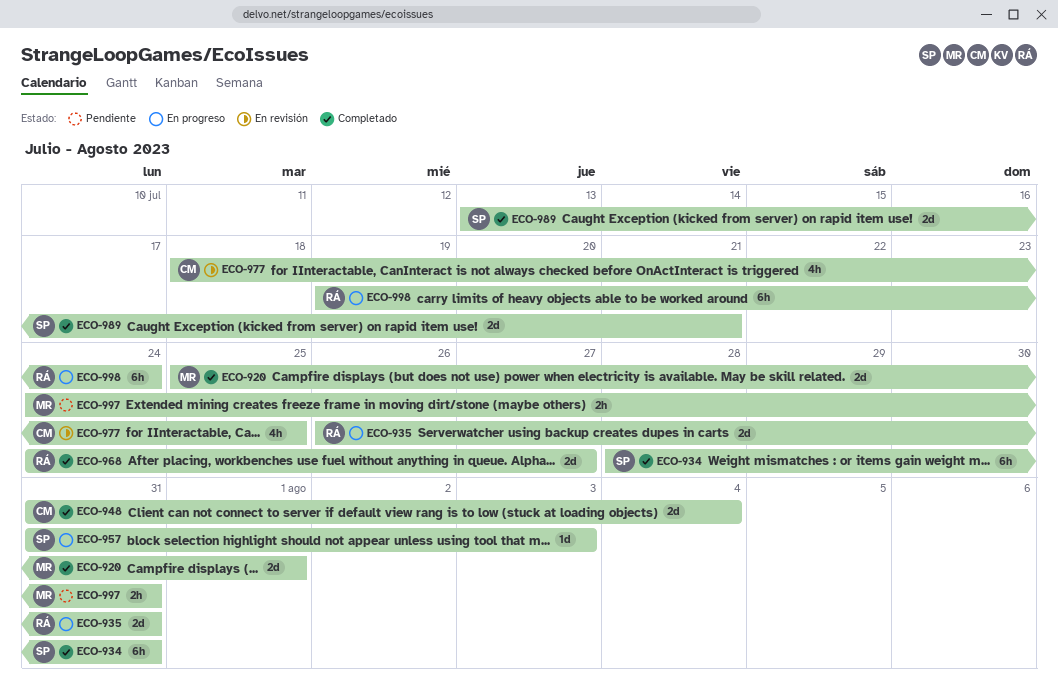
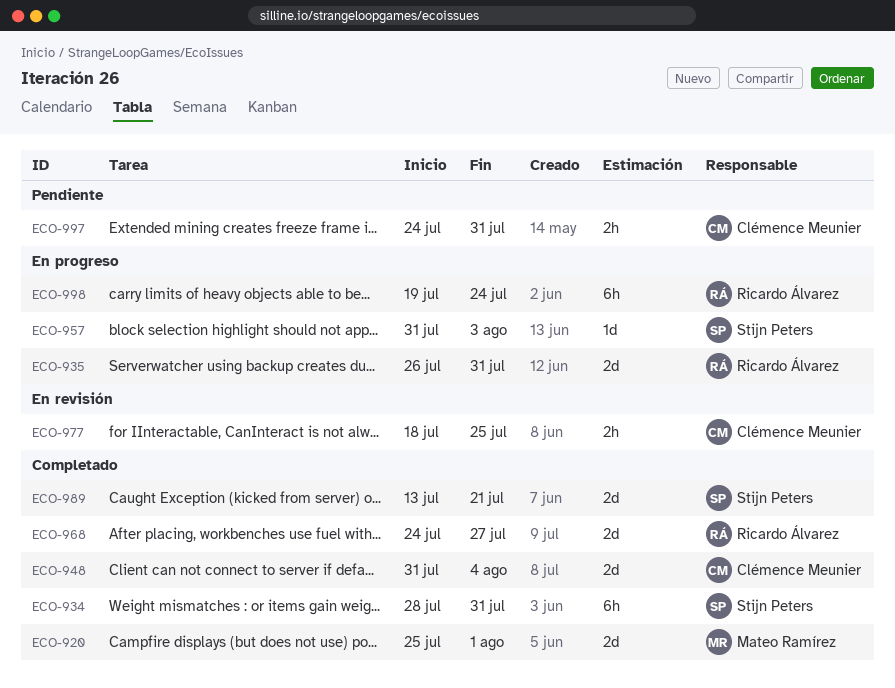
ECO-977, estimate: 4h -> 2h
ECO-997, owner: Mateo Ramírez -> Clémence Meunier

